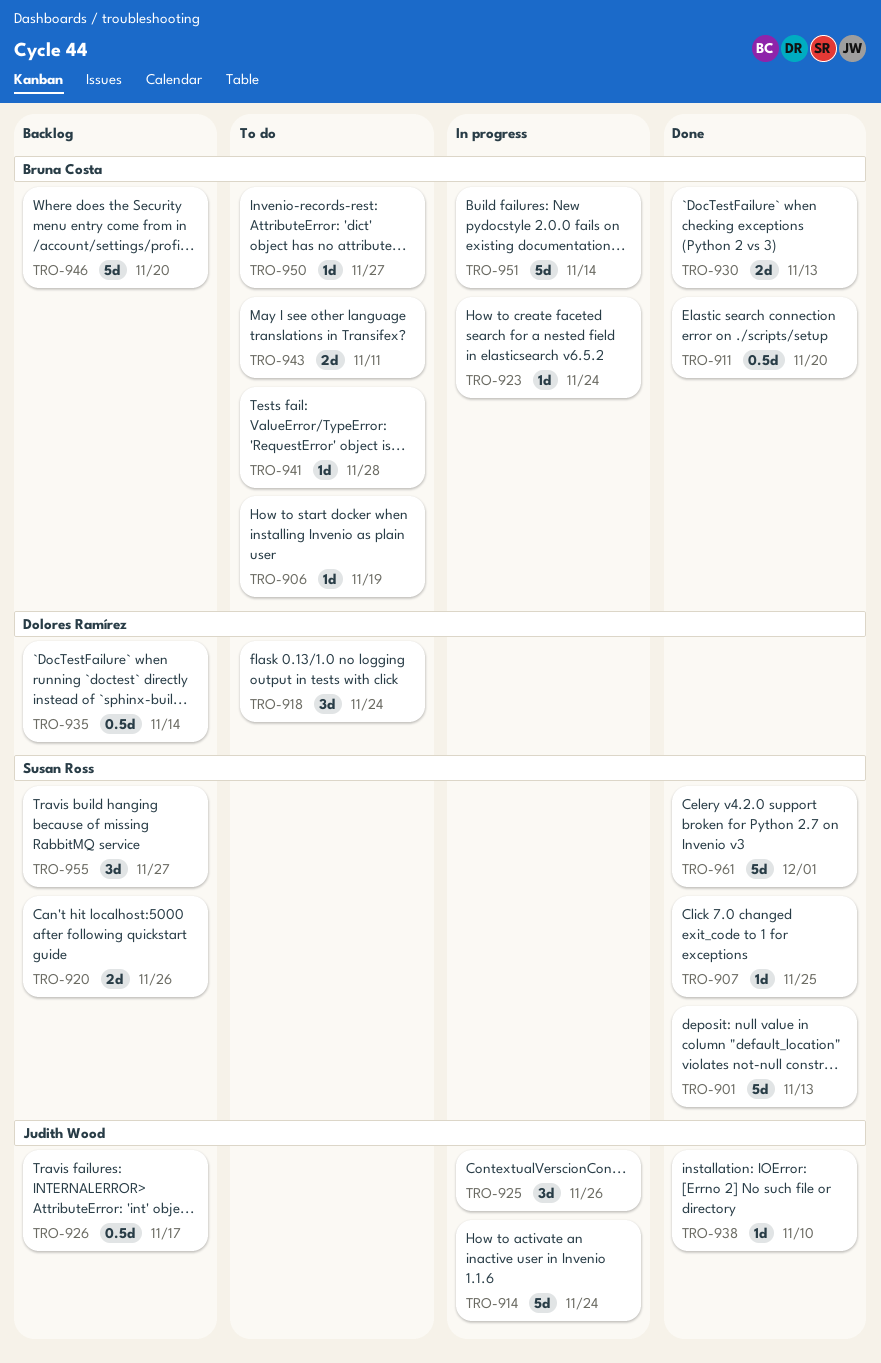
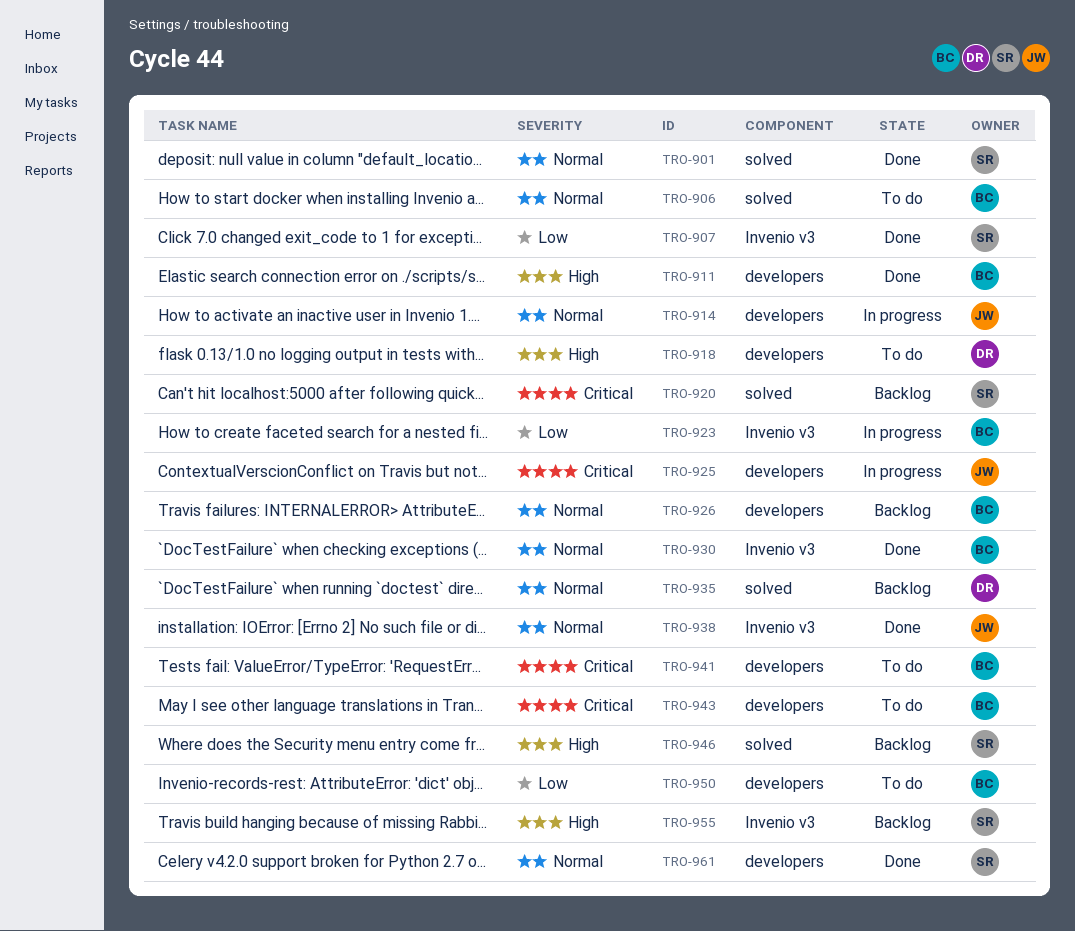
TRO-926, owner: Judith Wood -> Bruna Costa
TRO-946, owner: Bruna Costa -> Susan Ross
TRO-951: present -> none

